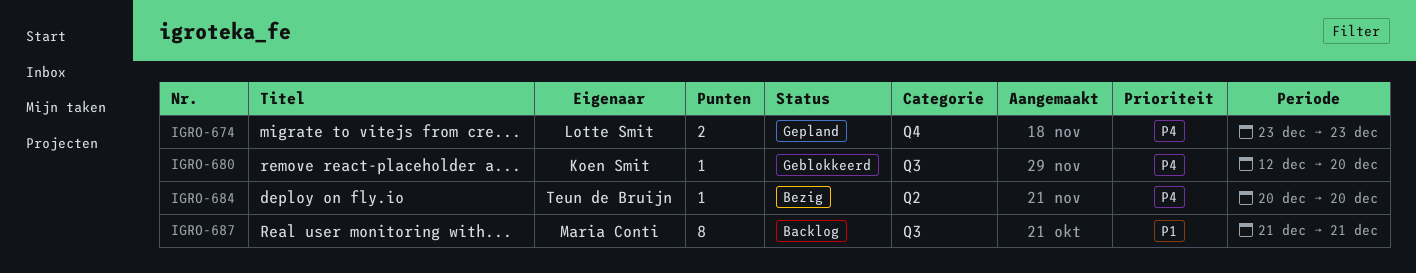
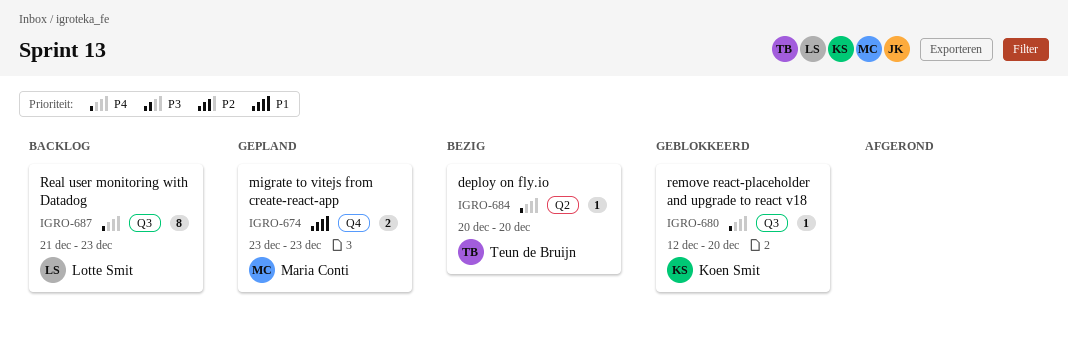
IGRO-674, owner: Lotte Smit -> Maria Conti
IGRO-674, priority: P4 -> P1
IGRO-687, owner: Maria Conti -> Lotte Smit
IGRO-687, priority: P1 -> P4
IGRO-687, due: Dec 21 -> Dec 23

